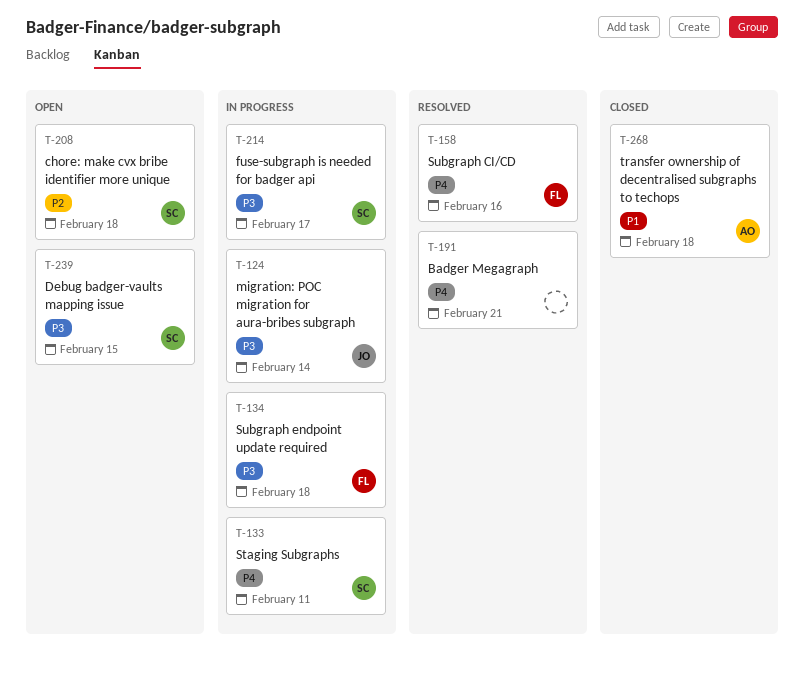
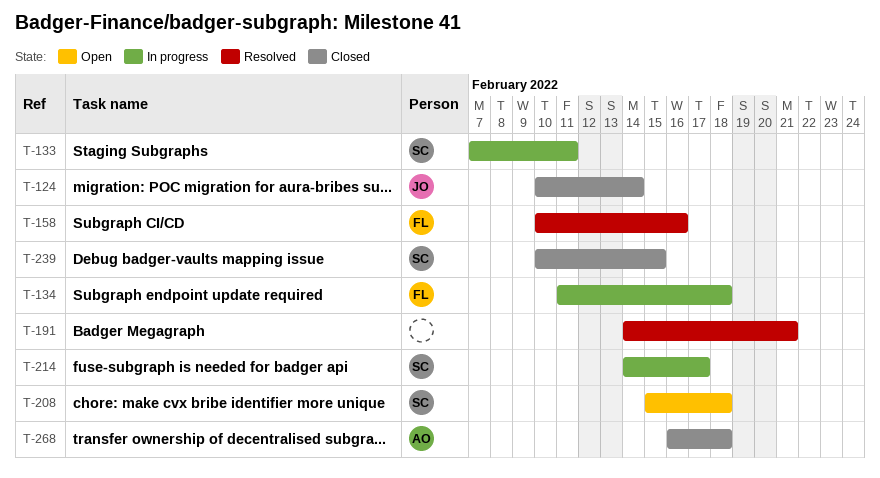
T-124, status: In progress -> Closed
T-239, status: Open -> Closed

